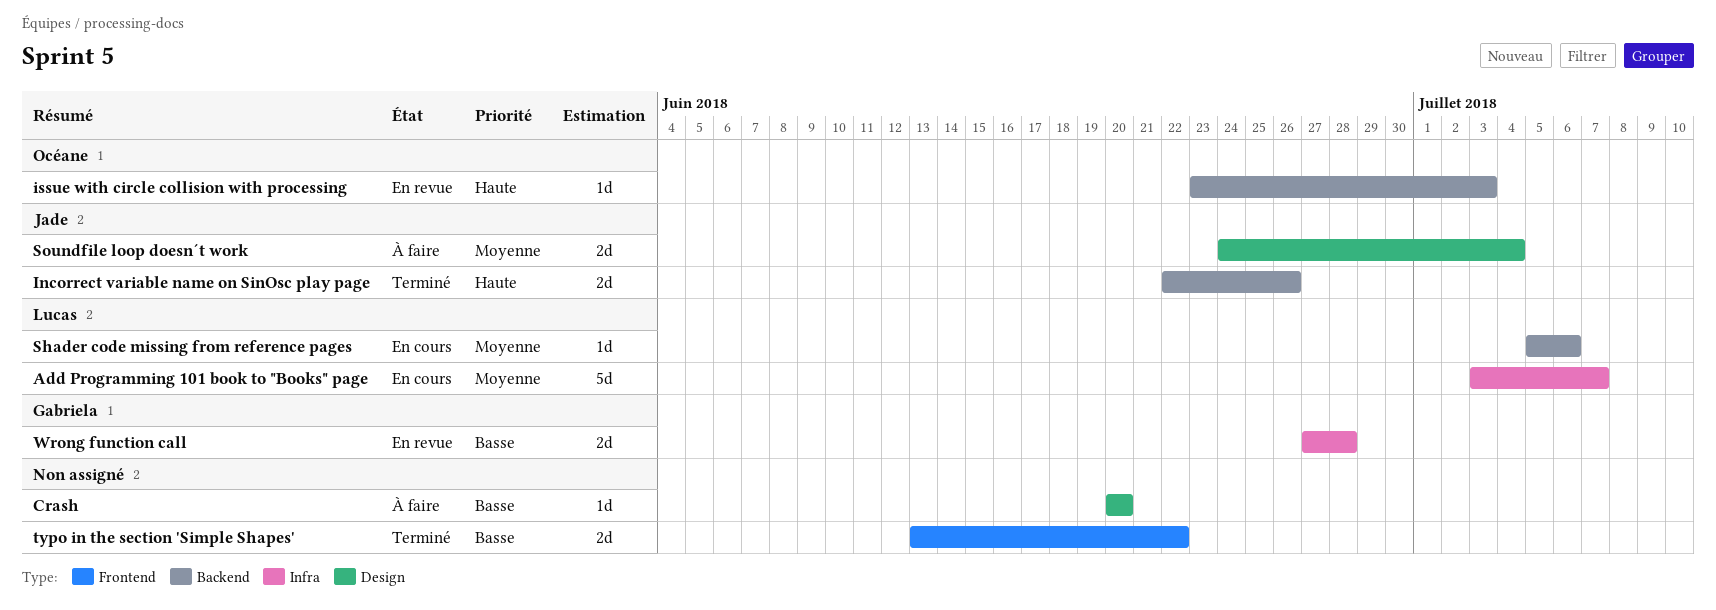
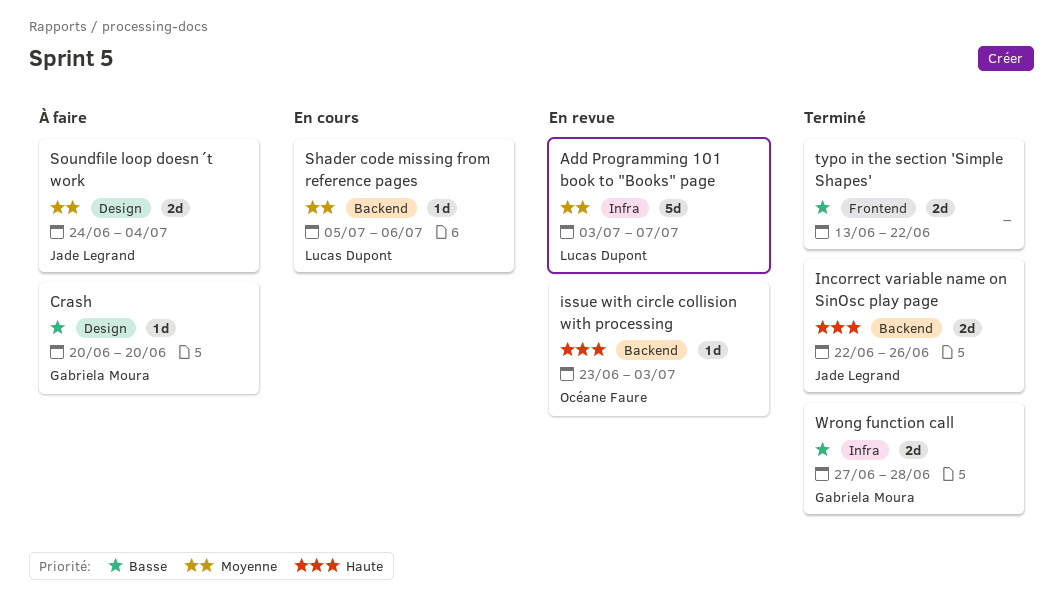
Add Programming 101 book to "Books" page, status: En cours -> En revue
Crash, owner: none -> Gabriela Moura
Wrong function call, status: En revue -> Terminé

